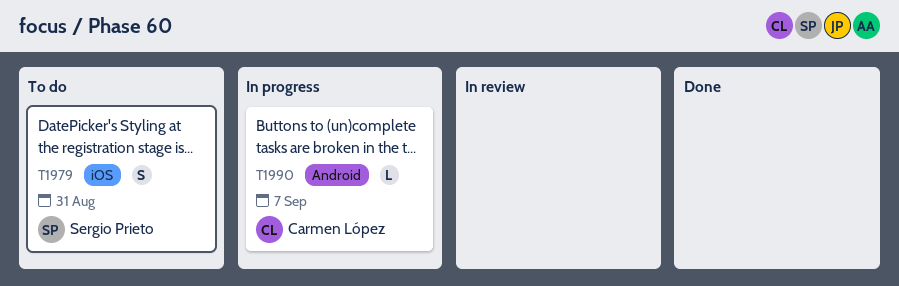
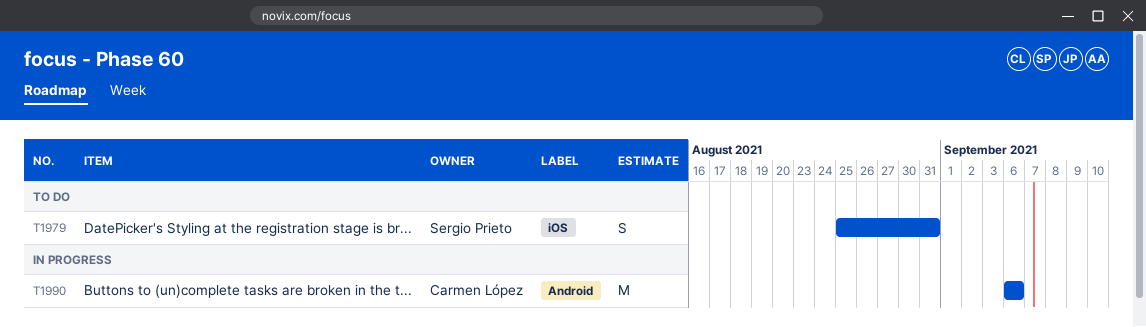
T1990, estimate: L -> M
T1990, due: Sep 7 -> Sep 6

